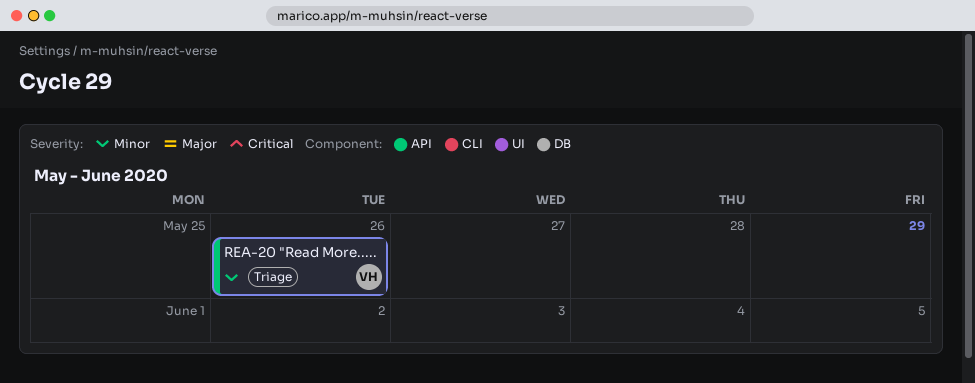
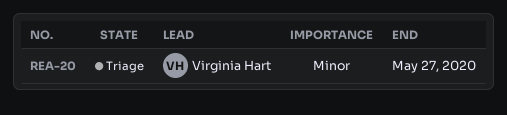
REA-20, due: May 26 -> May 27

